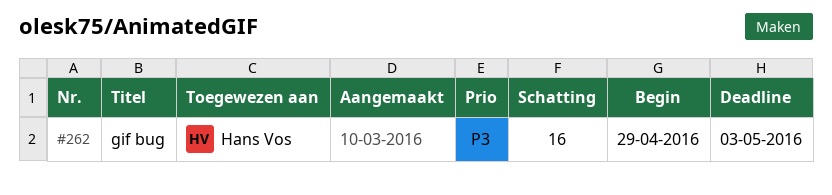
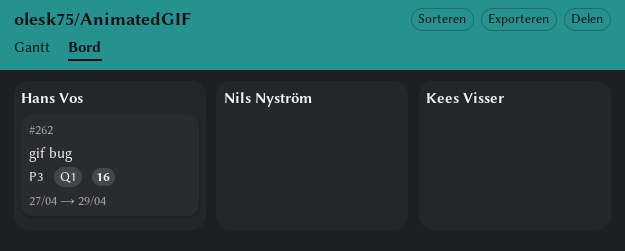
#262, start: Apr 29 -> Apr 27
#262, due: May 3 -> Apr 29

